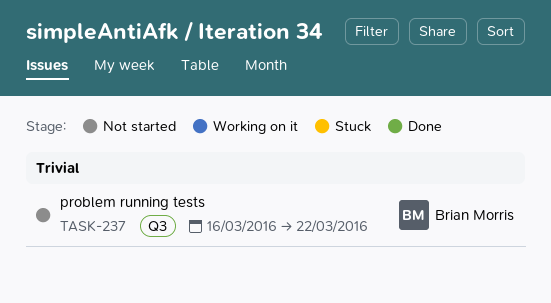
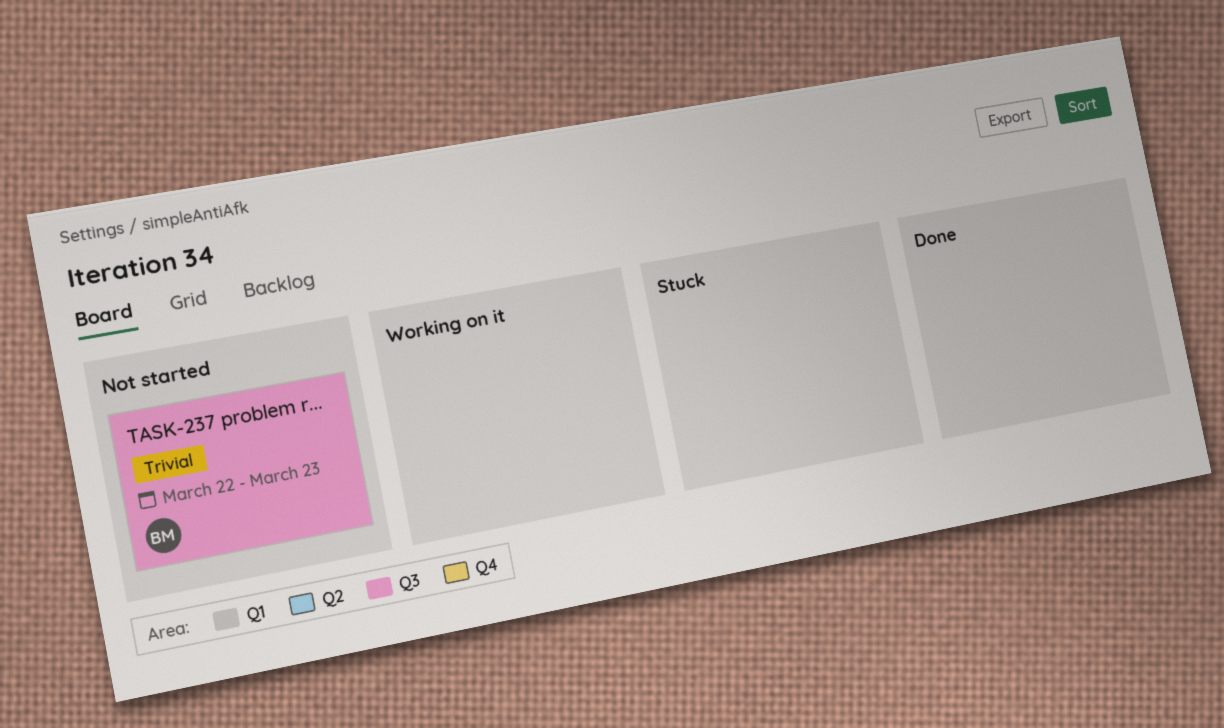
TASK-237, start: Mar 16 -> Mar 22
TASK-237, due: Mar 22 -> Mar 23

